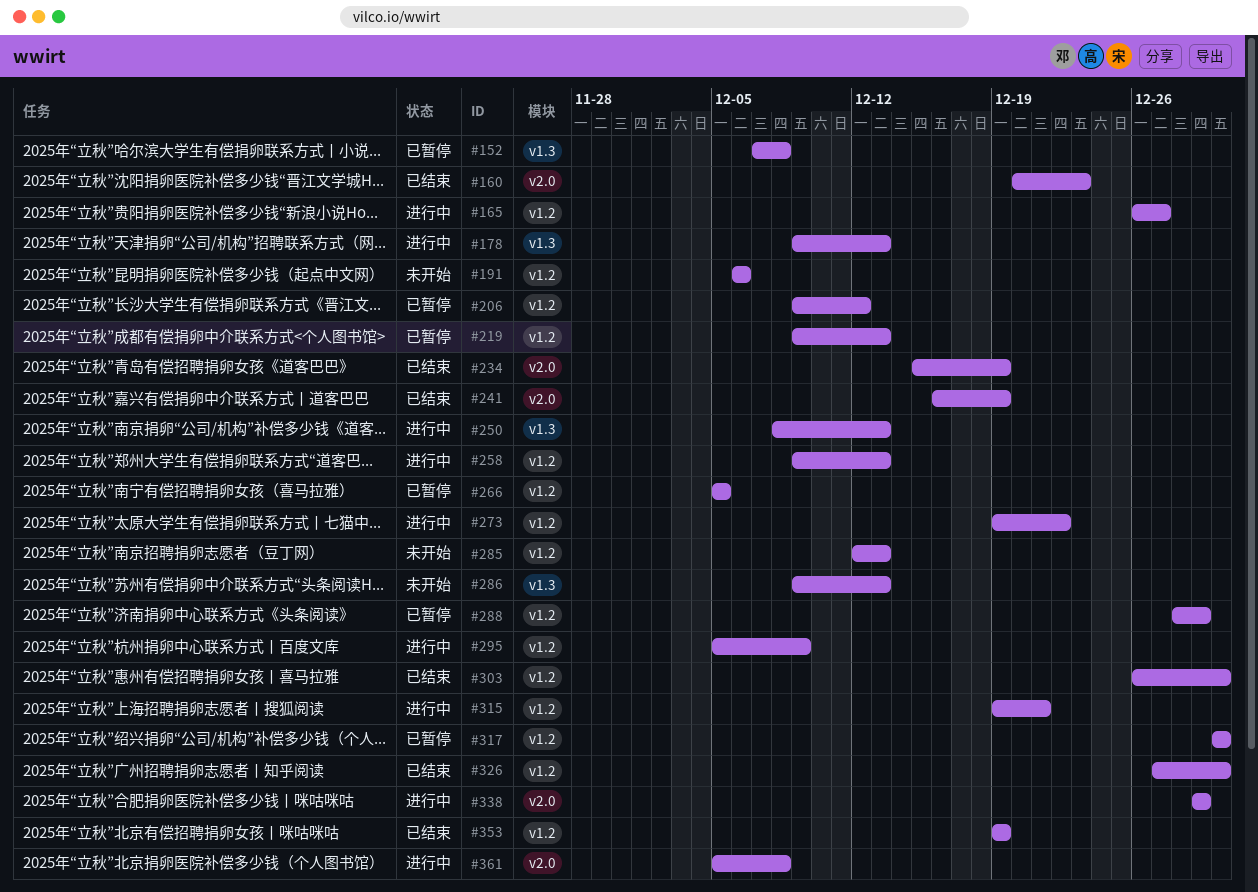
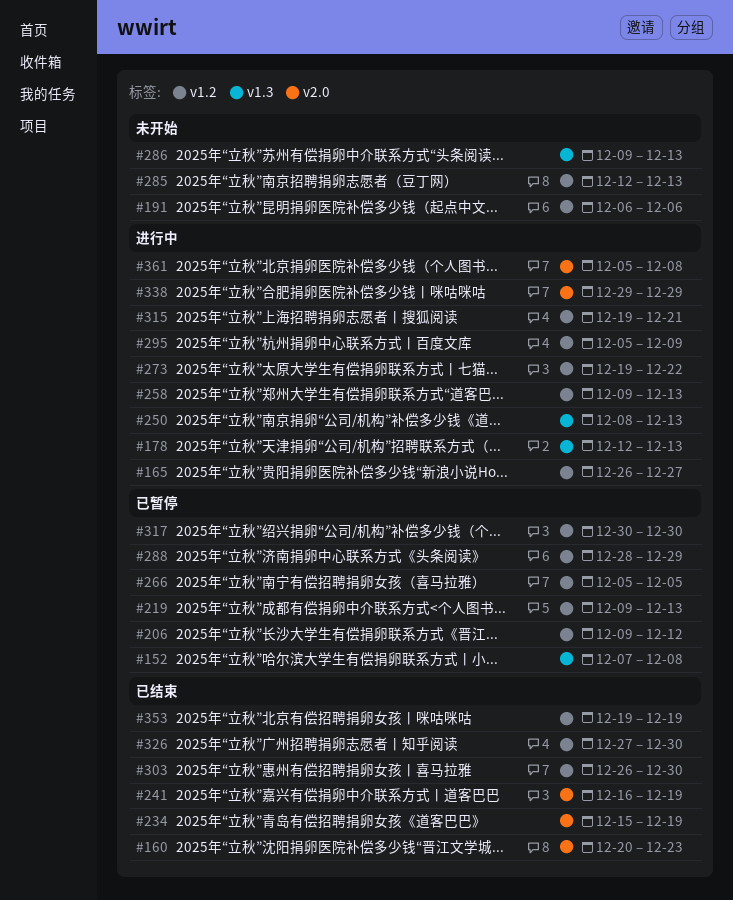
#178, start: Dec 9 -> Dec 12

